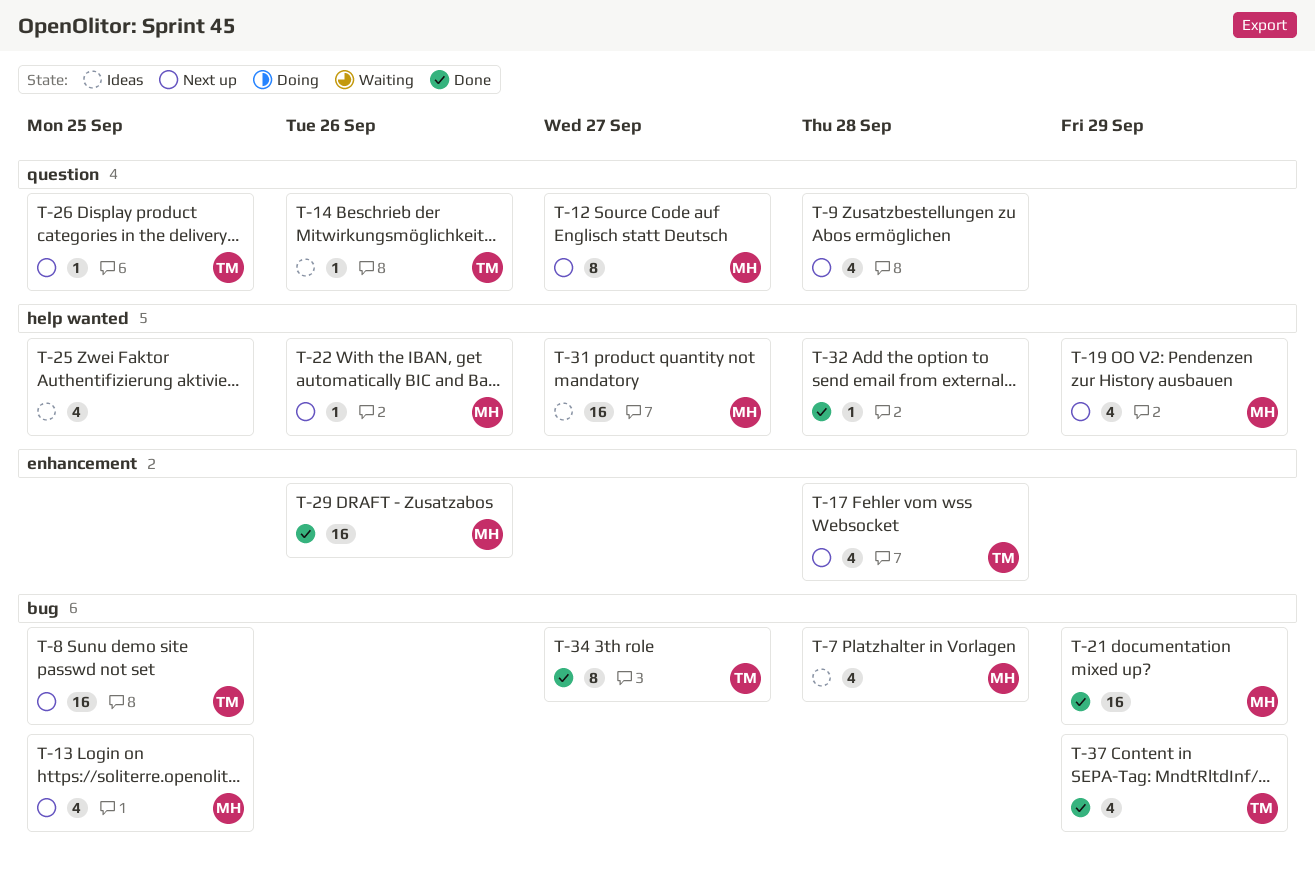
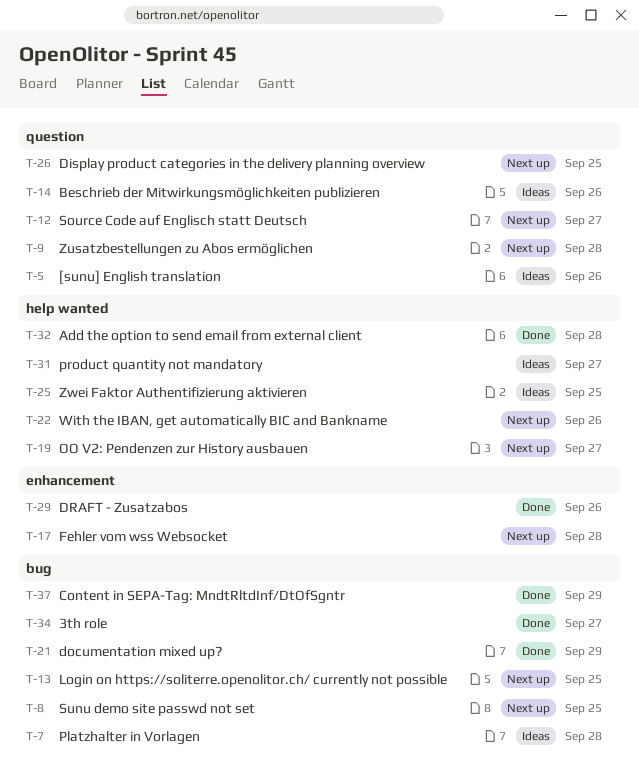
T-5: none -> present
T-19, due: Sep 29 -> Sep 27

